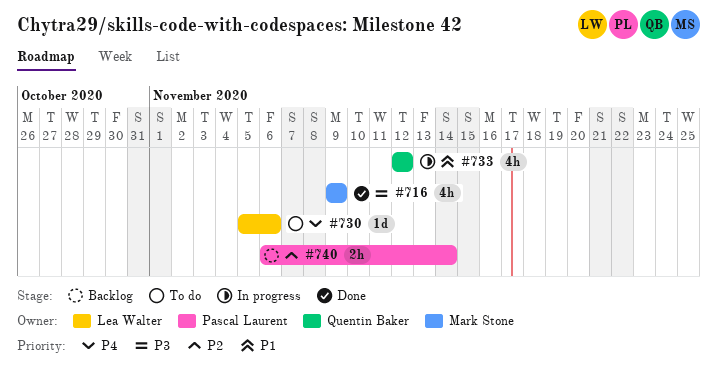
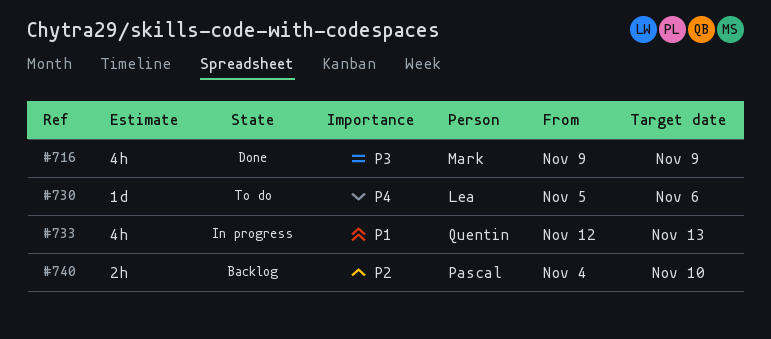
#733, due: Nov 12 -> Nov 13
#740, start: Nov 6 -> Nov 4
#740, due: Nov 14 -> Nov 10

